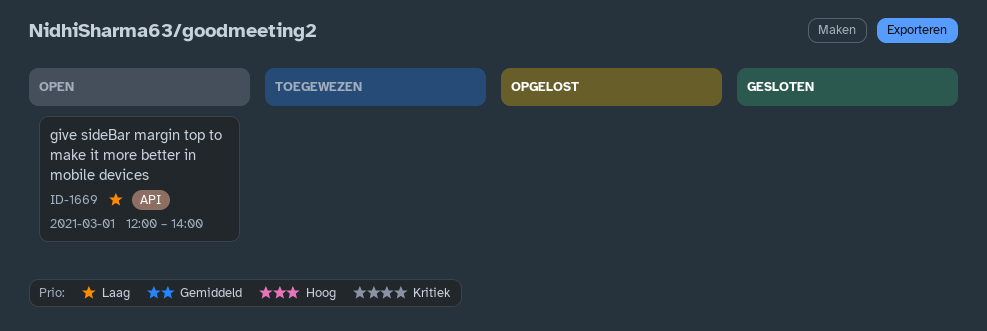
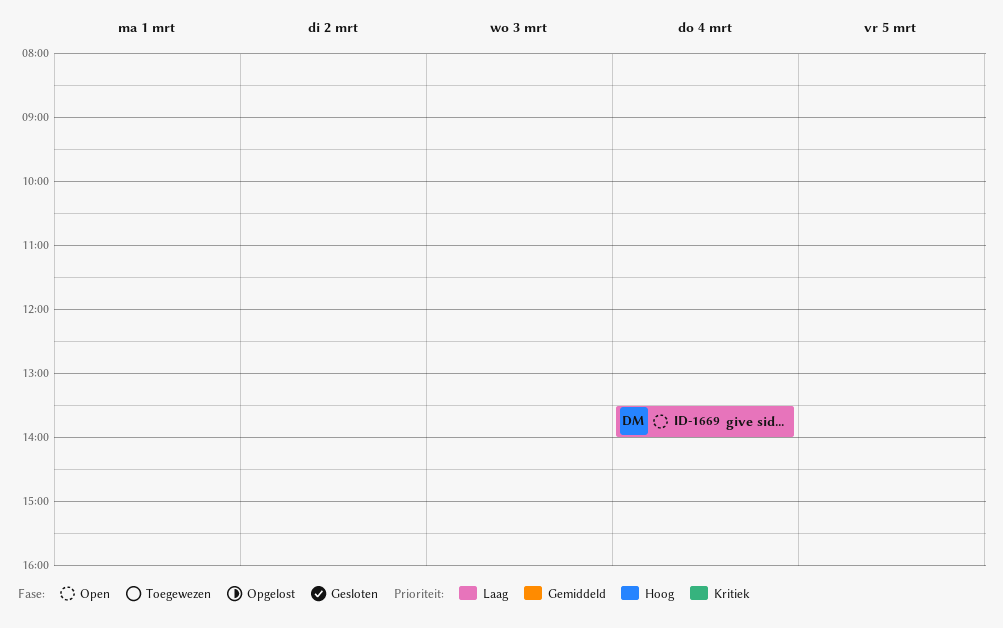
ID-1669, day: Mar 1 -> Mar 4
ID-1669, begins: 12:00 -> 13:30

